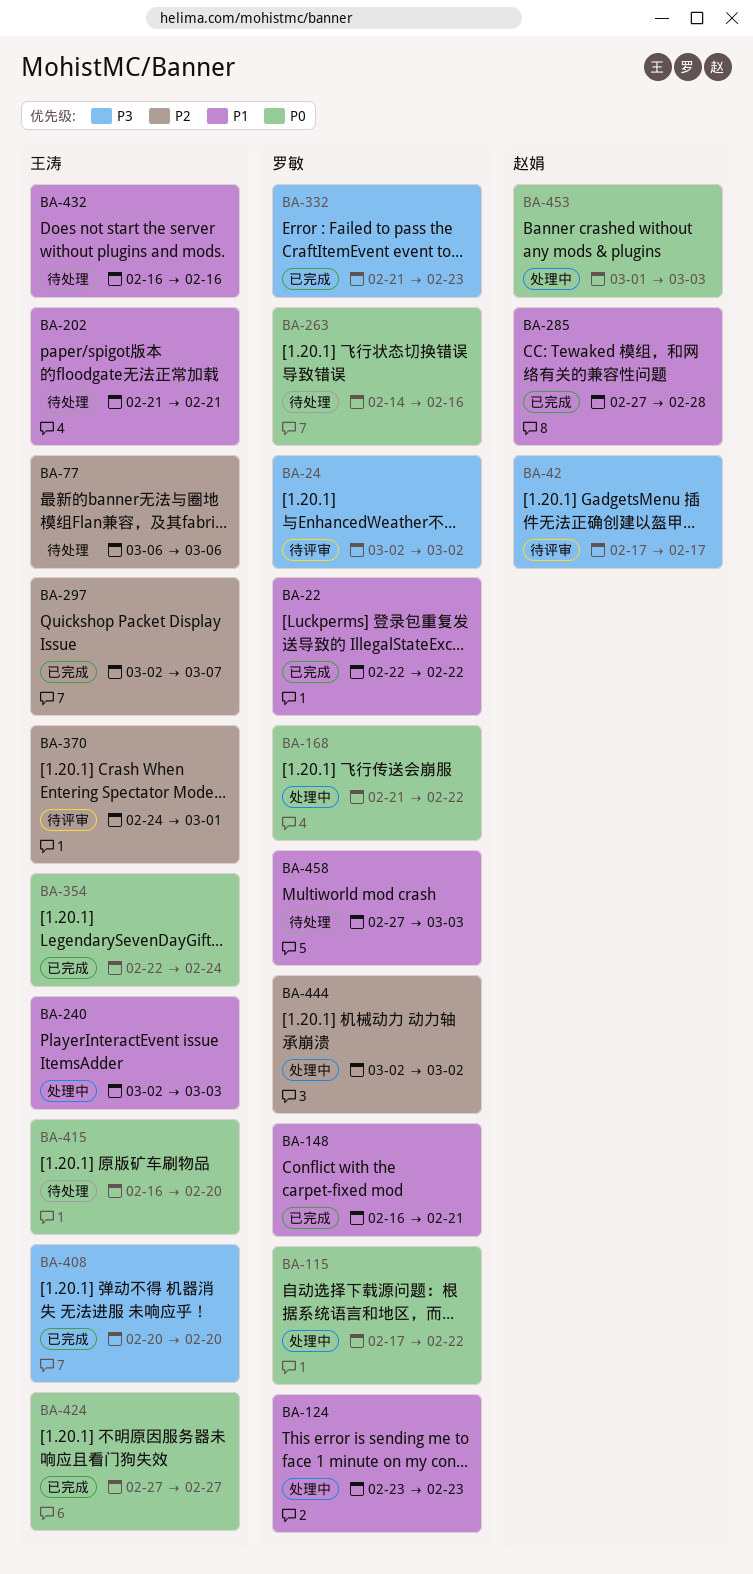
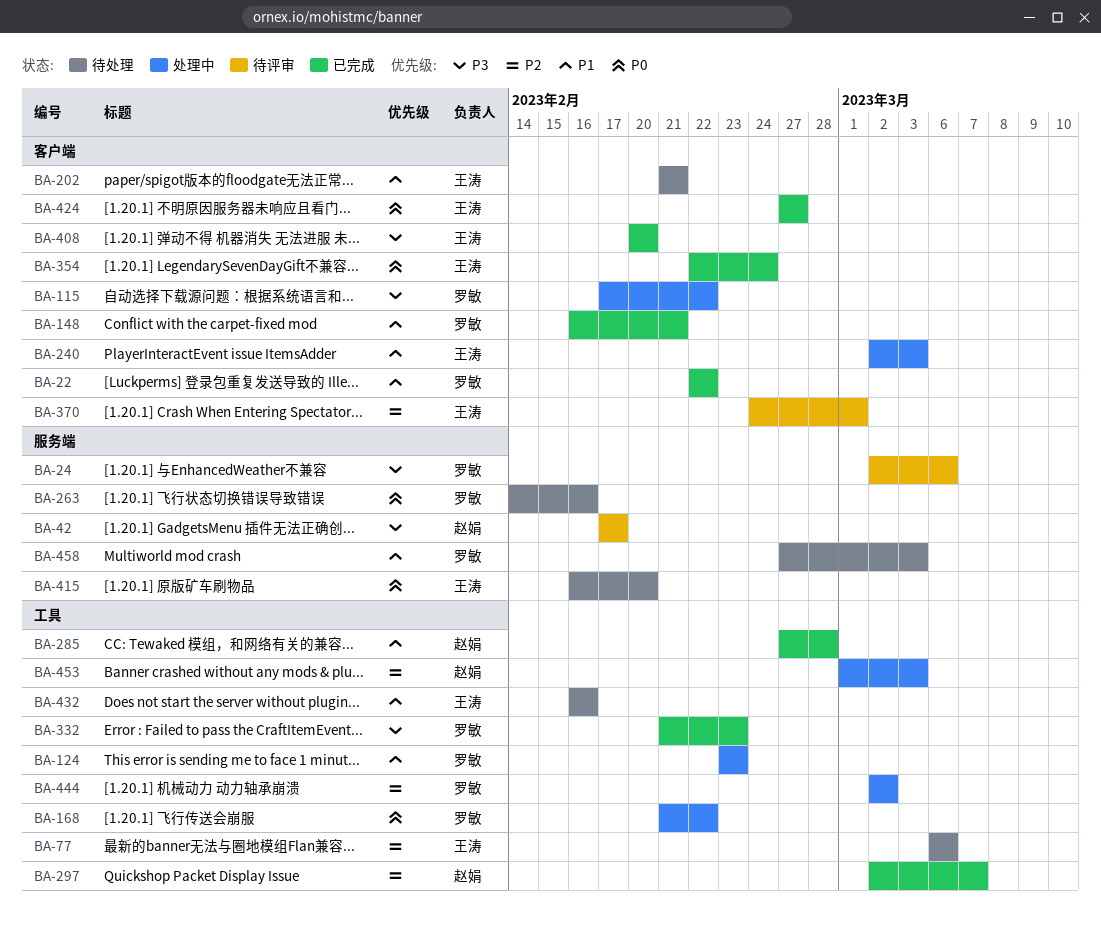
BA-24, due: Mar 2 -> Mar 6
BA-115, priority: P0 -> P3
BA-297, owner: 王涛 -> 赵娟
BA-453, priority: P0 -> P2

